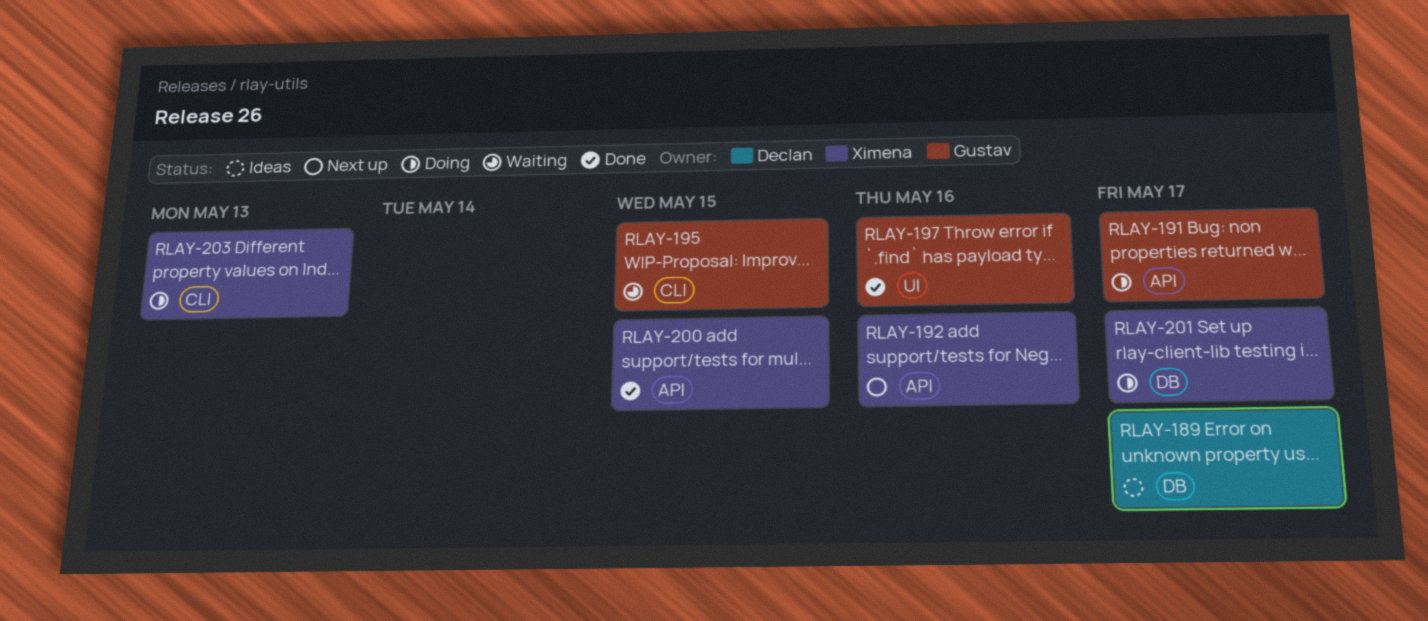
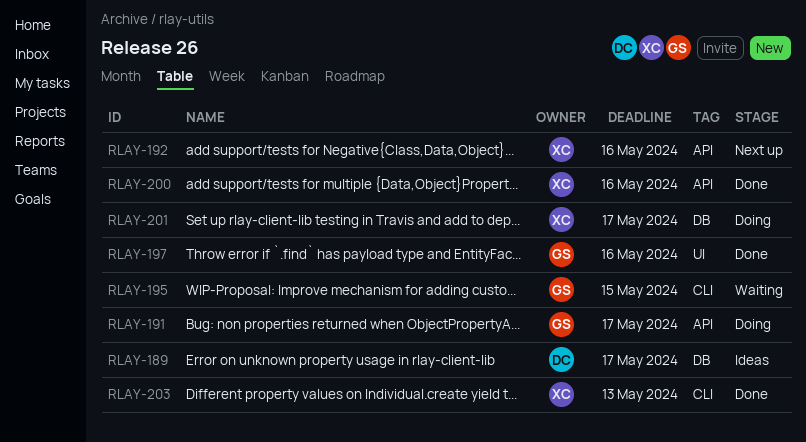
RLAY-200, due: May 15 -> May 16
RLAY-203, status: Doing -> Done

